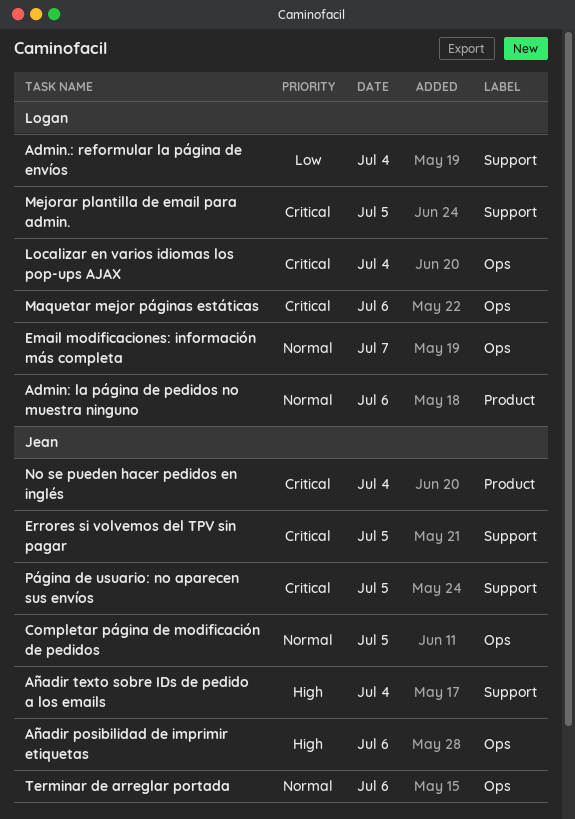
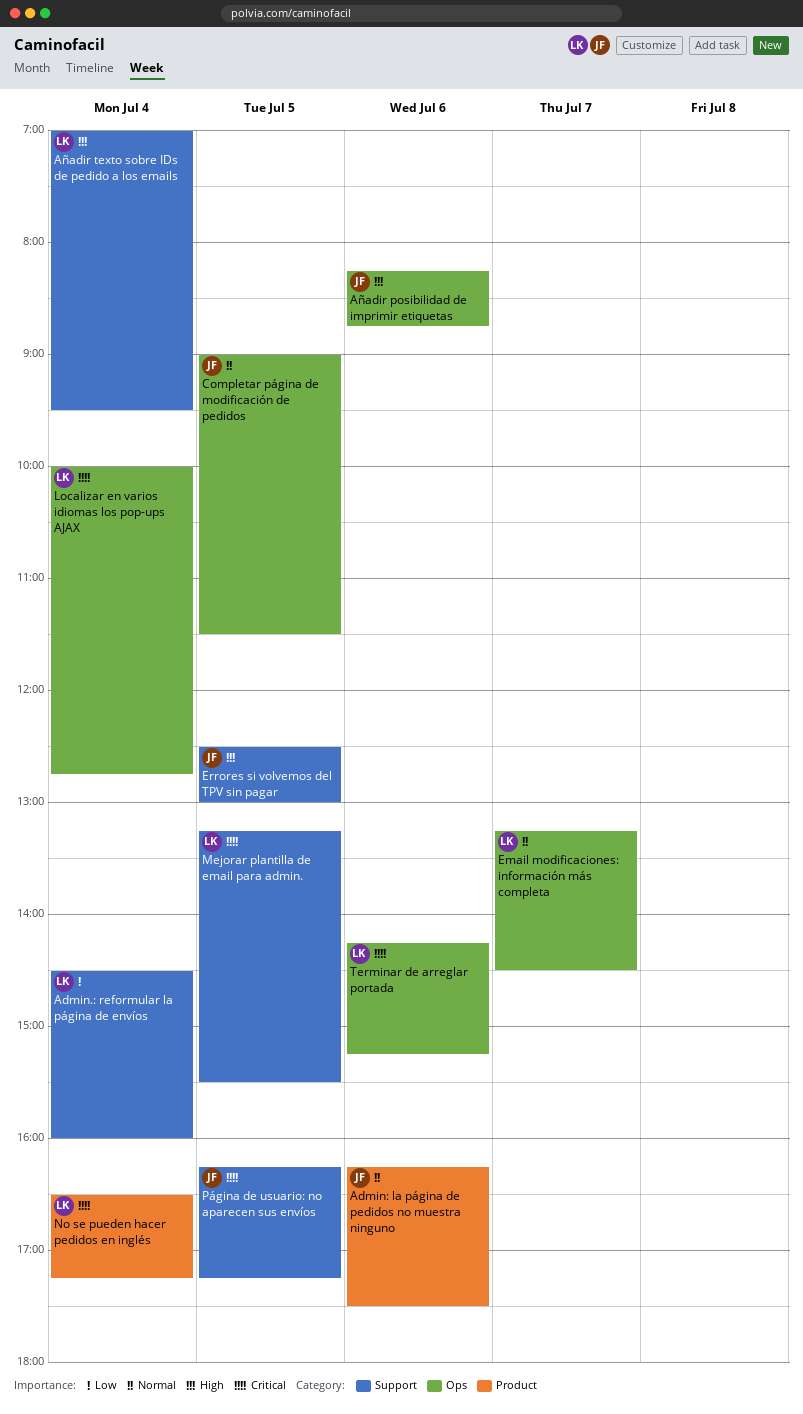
Admin: la página de pedidos no muestra ninguno, owner: Logan -> Jean
Añadir texto sobre IDs de pedido a los emails, owner: Jean -> Logan
Errores si volvemos del TPV sin pagar, priority: Critical -> High
Maquetar mejor páginas estáticas: present -> none
No se pueden hacer pedidos en inglés, owner: Jean -> Logan
Terminar de arreglar portada, owner: Jean -> Logan
Terminar de arreglar portada, priority: Normal -> Critical

